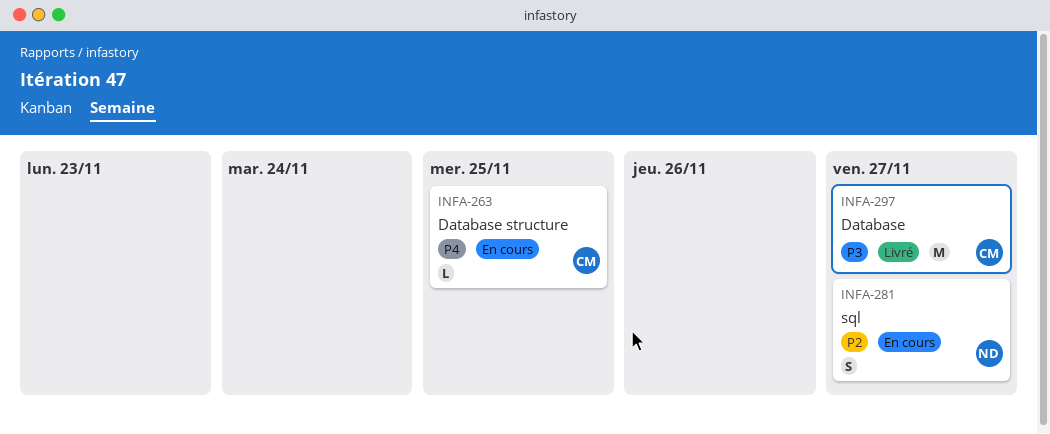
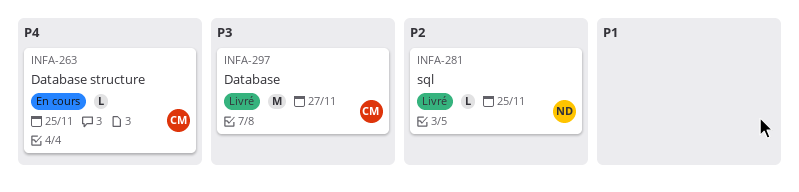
INFA-281, status: En cours -> Livré
INFA-281, estimate: S -> L
INFA-281, due: Nov 27 -> Nov 25

